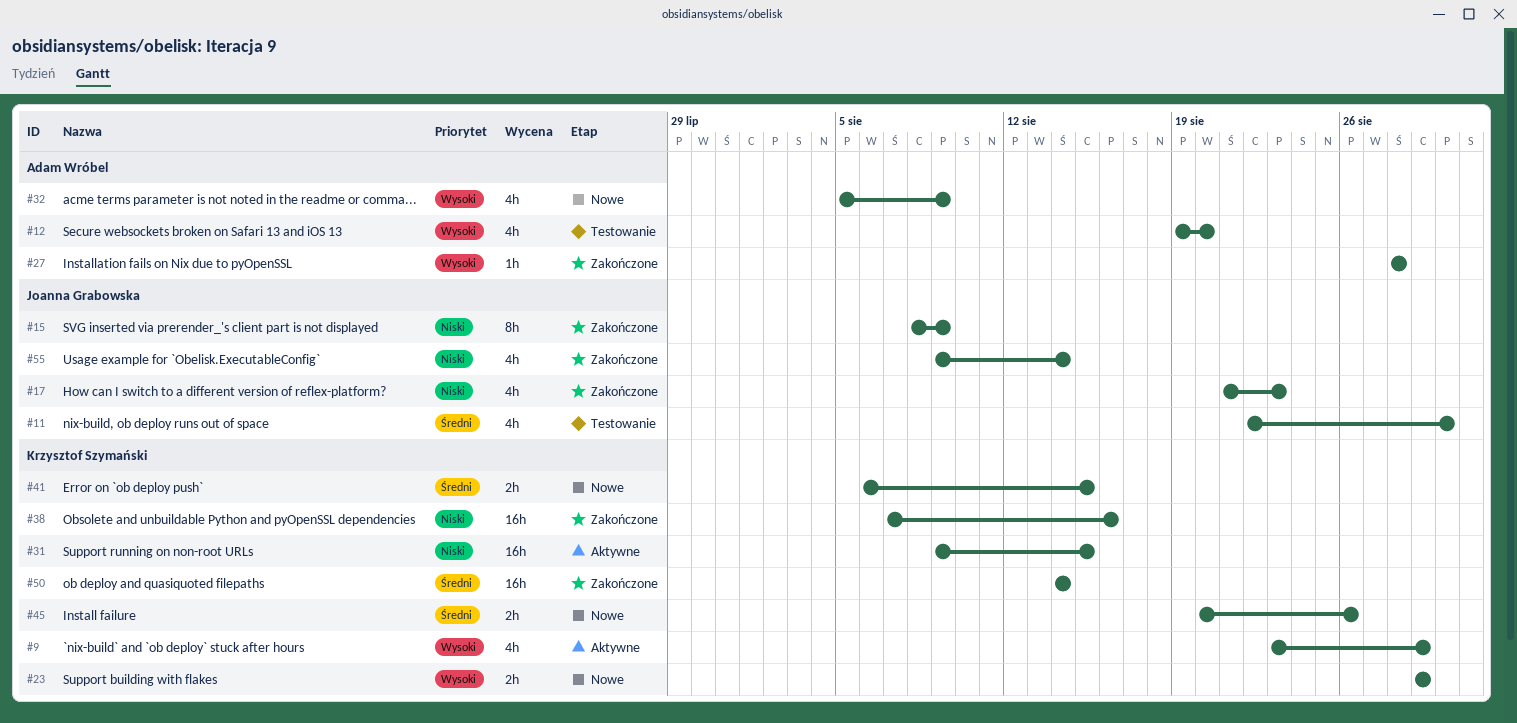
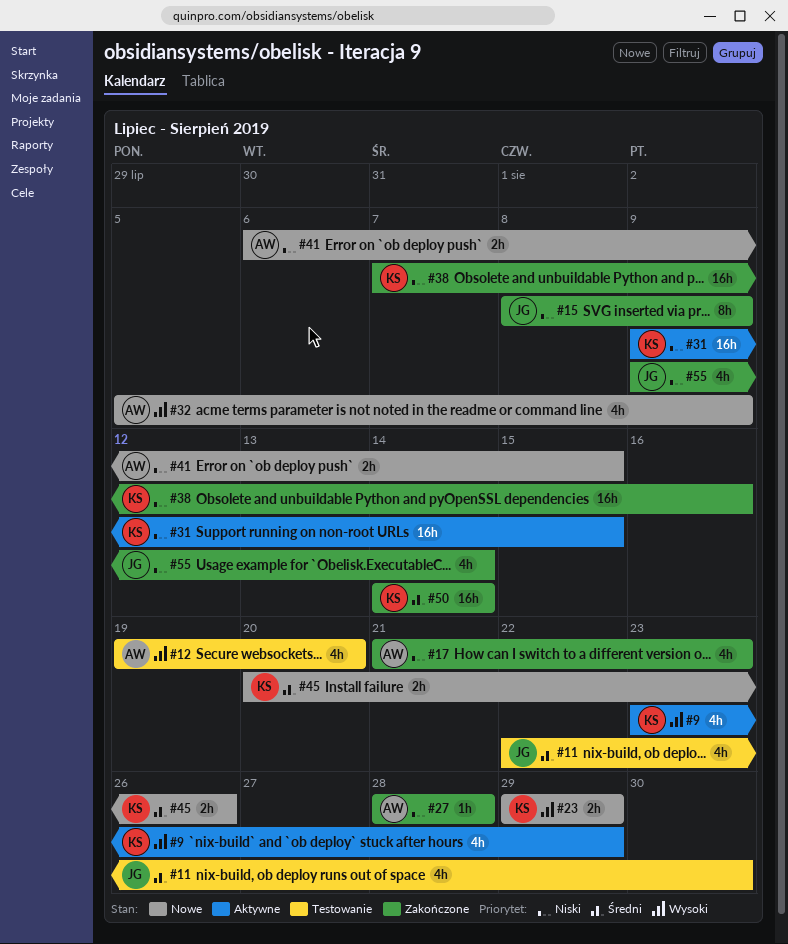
#17, owner: Joanna Grabowska -> Adam Wróbel
#27, priority: Wysoki -> Niski
#41, owner: Krzysztof Szymański -> Adam Wróbel
#41, priority: Średni -> Niski

